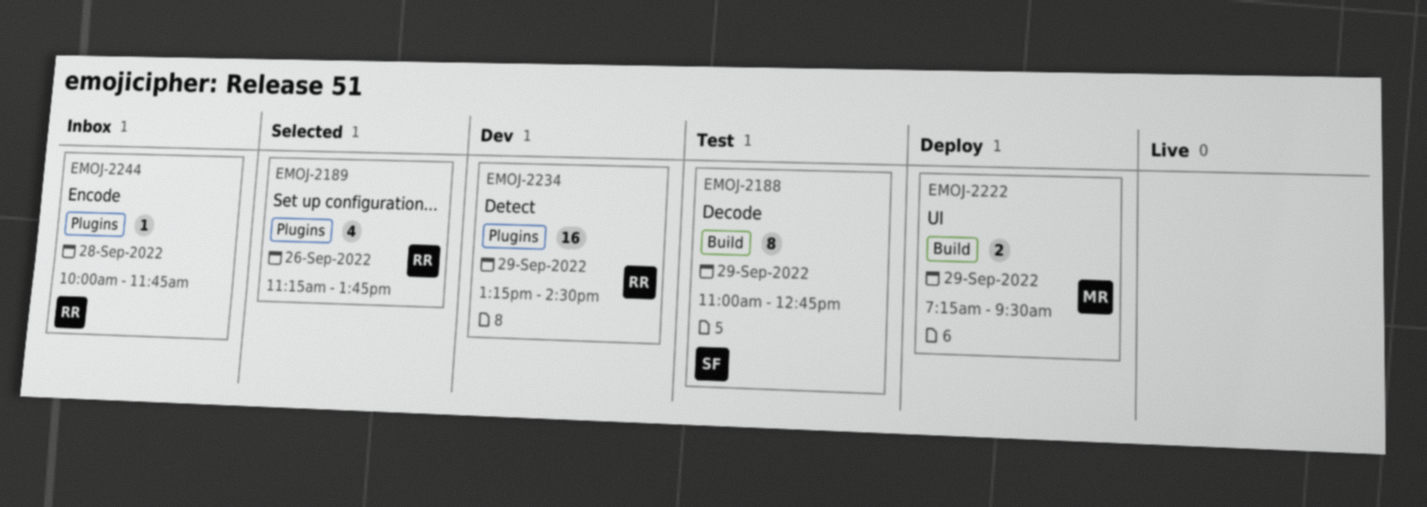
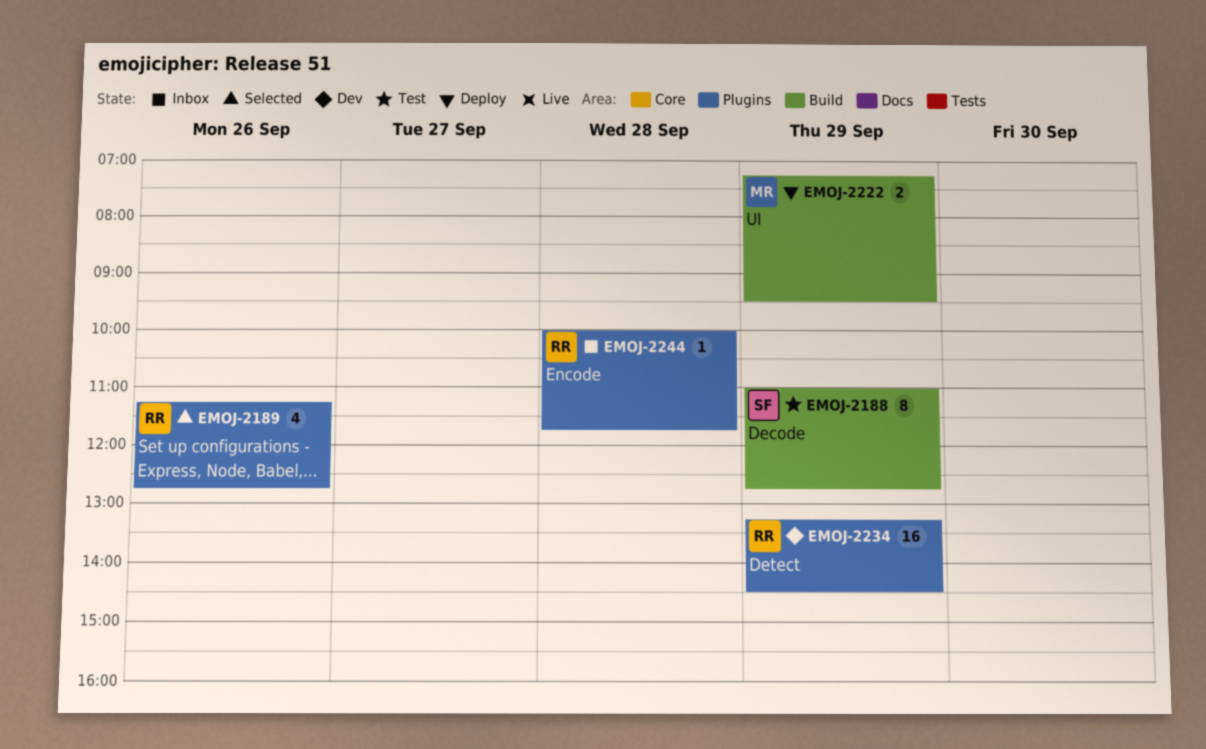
EMOJ-2189, ends: 13:45 -> 12:45

